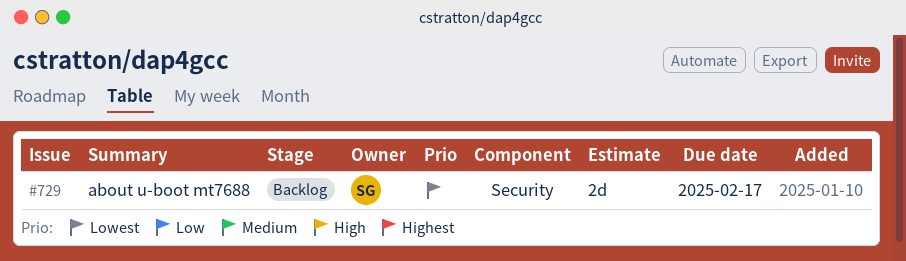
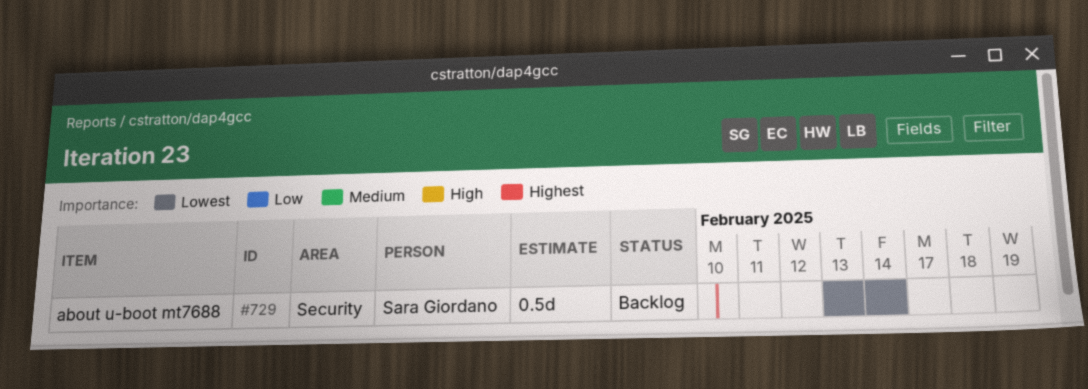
#729, estimate: 2d -> 0.5d
#729, due: Feb 17 -> Feb 14

